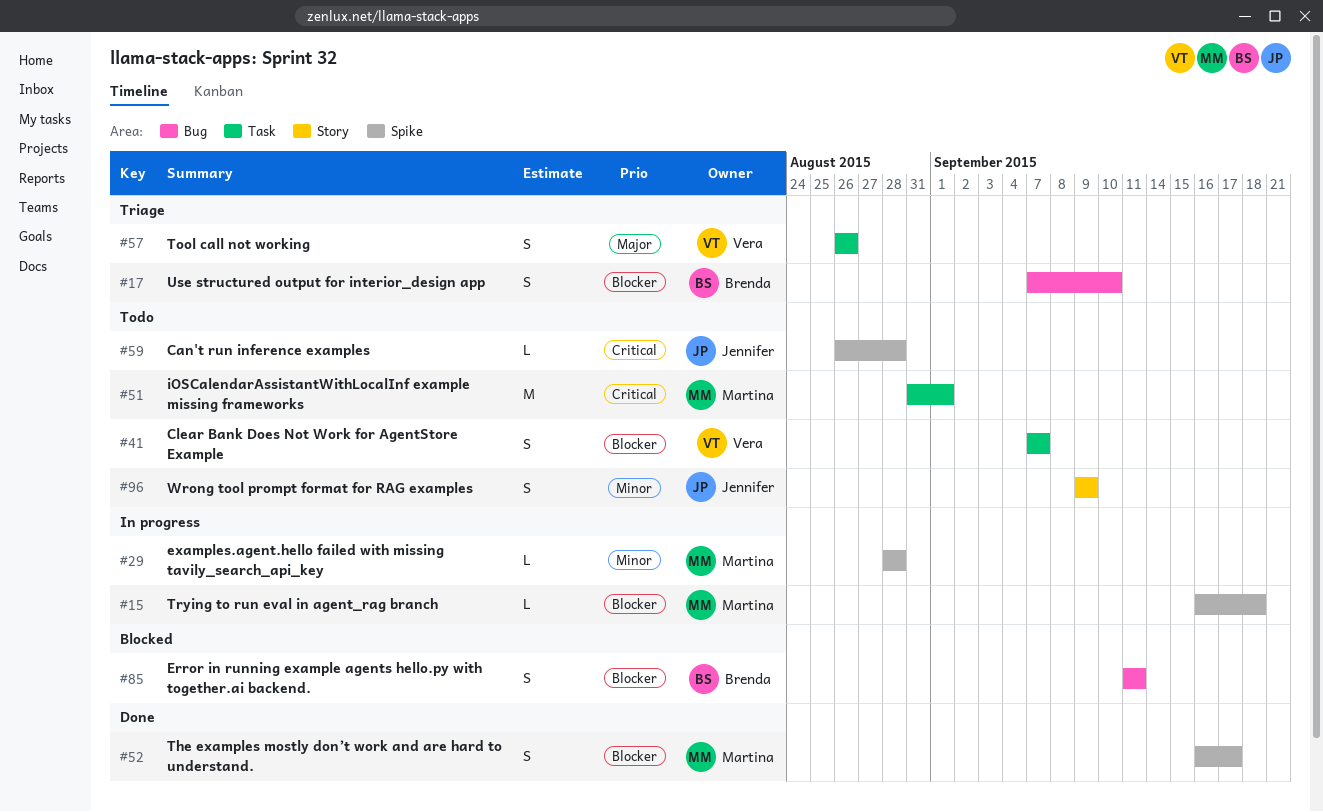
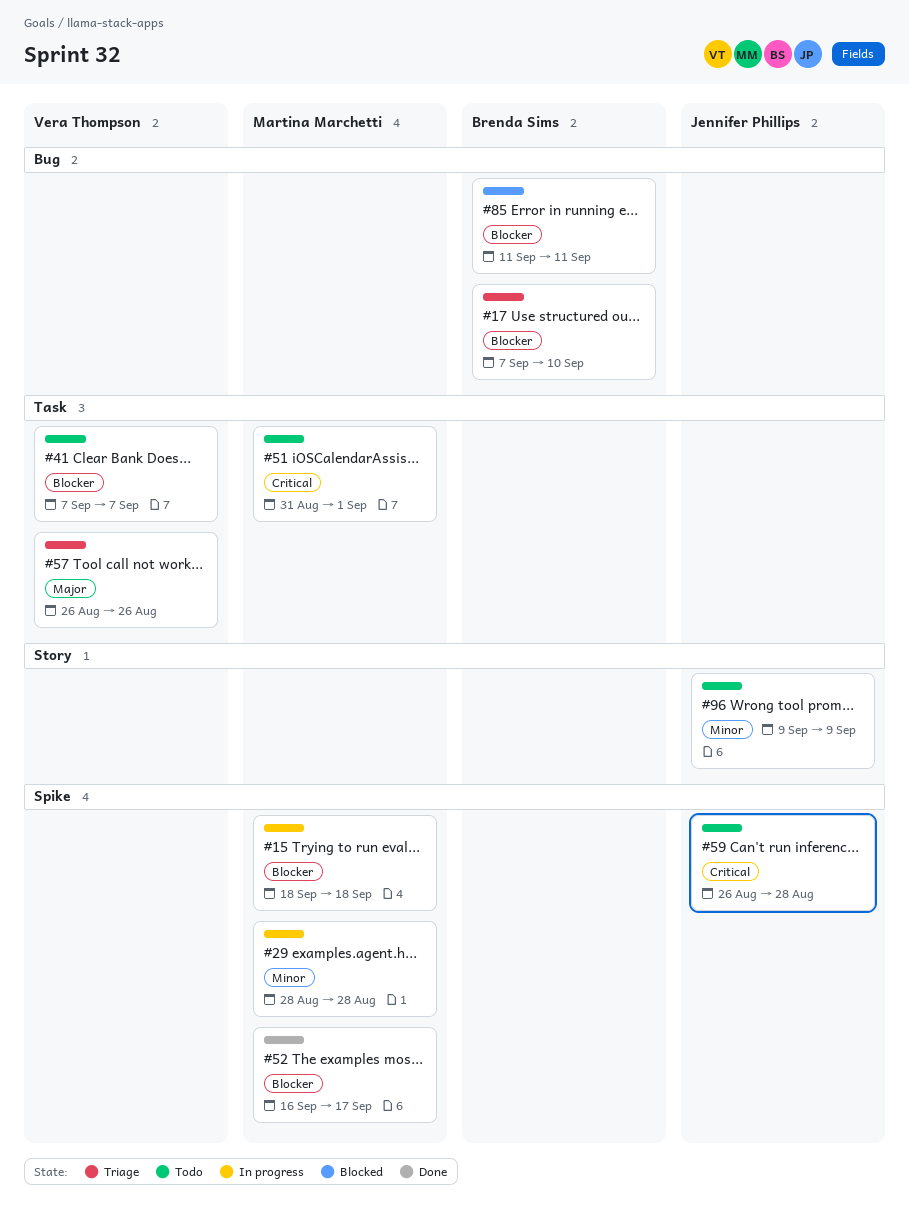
#15, start: Sep 16 -> Sep 18

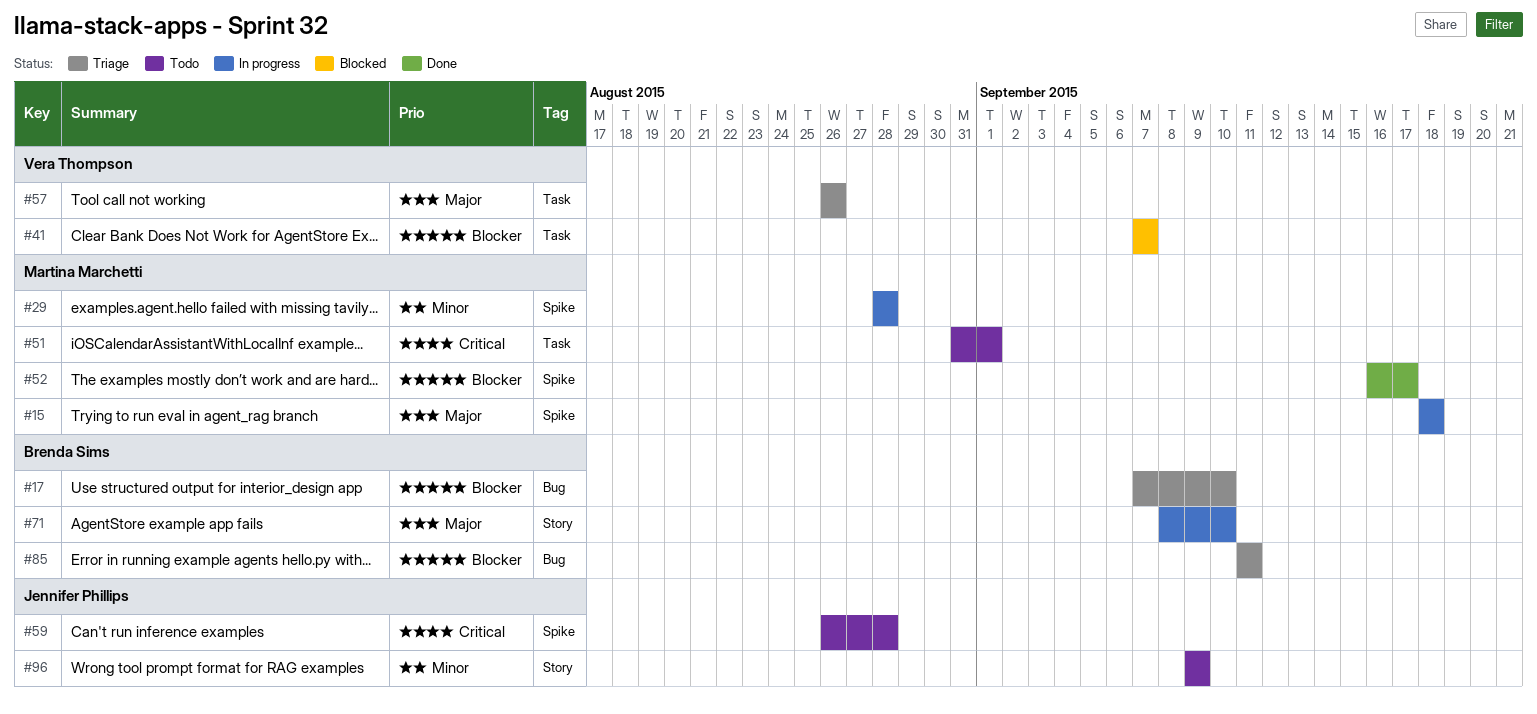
#15, priority: Blocker -> Major
#41, status: Todo -> Blocked
#71: none -> present
#85, status: Blocked -> Triage

